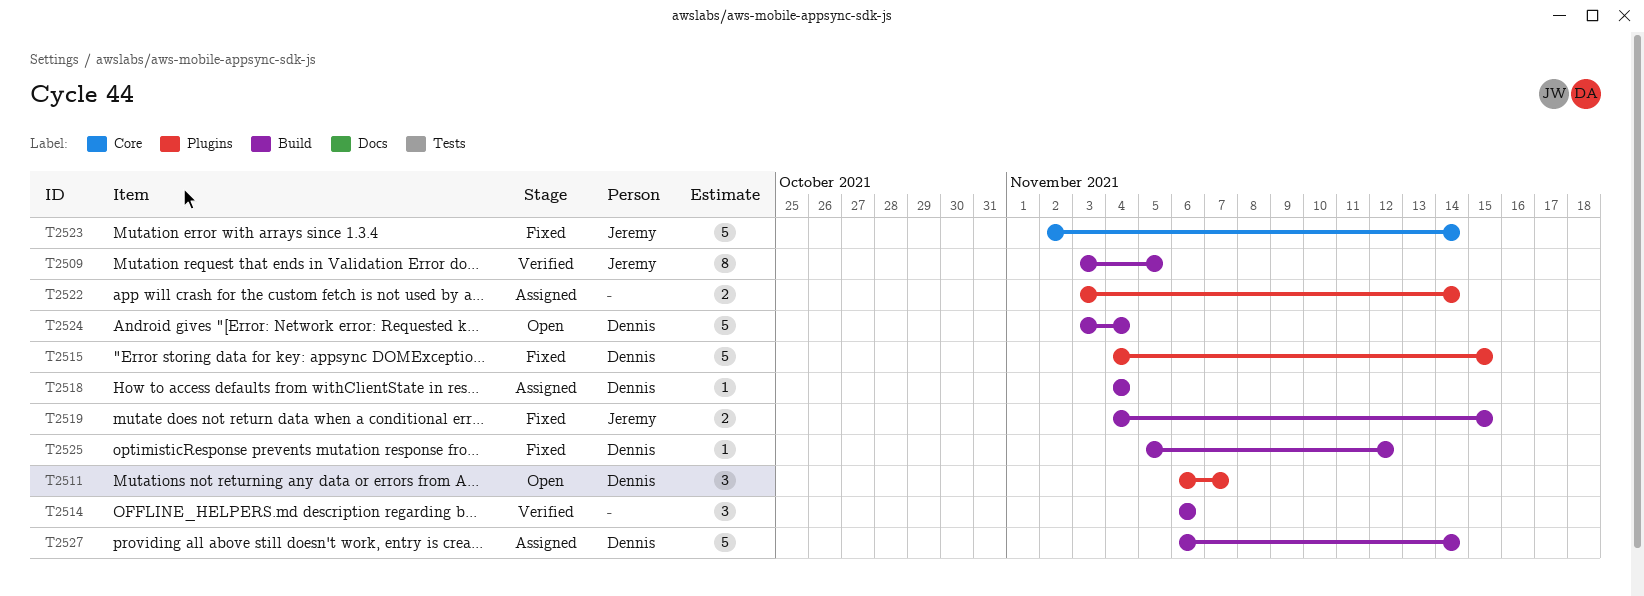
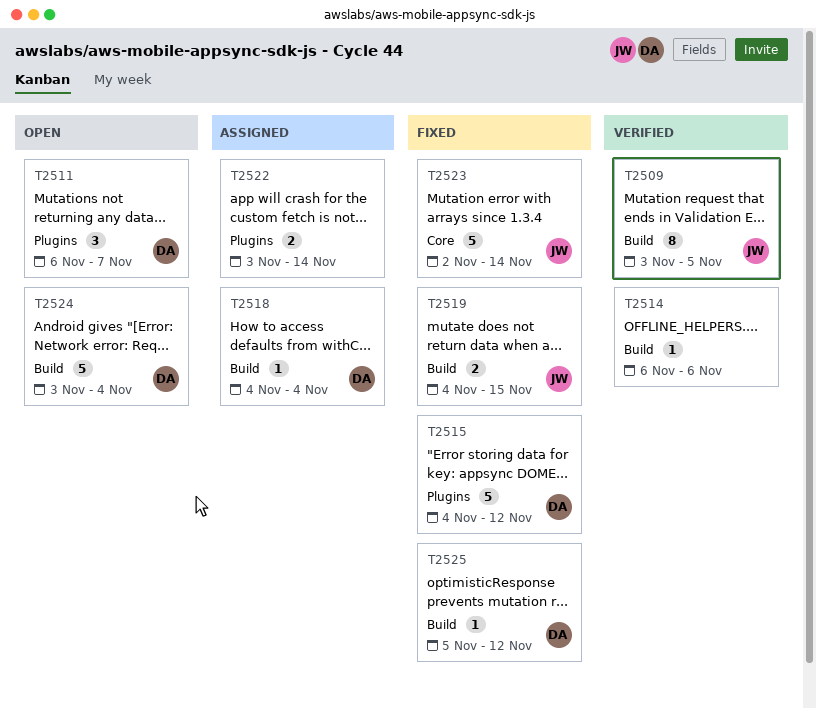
T2514, estimate: 3 -> 1
T2515, due: Nov 15 -> Nov 12
T2527: present -> none

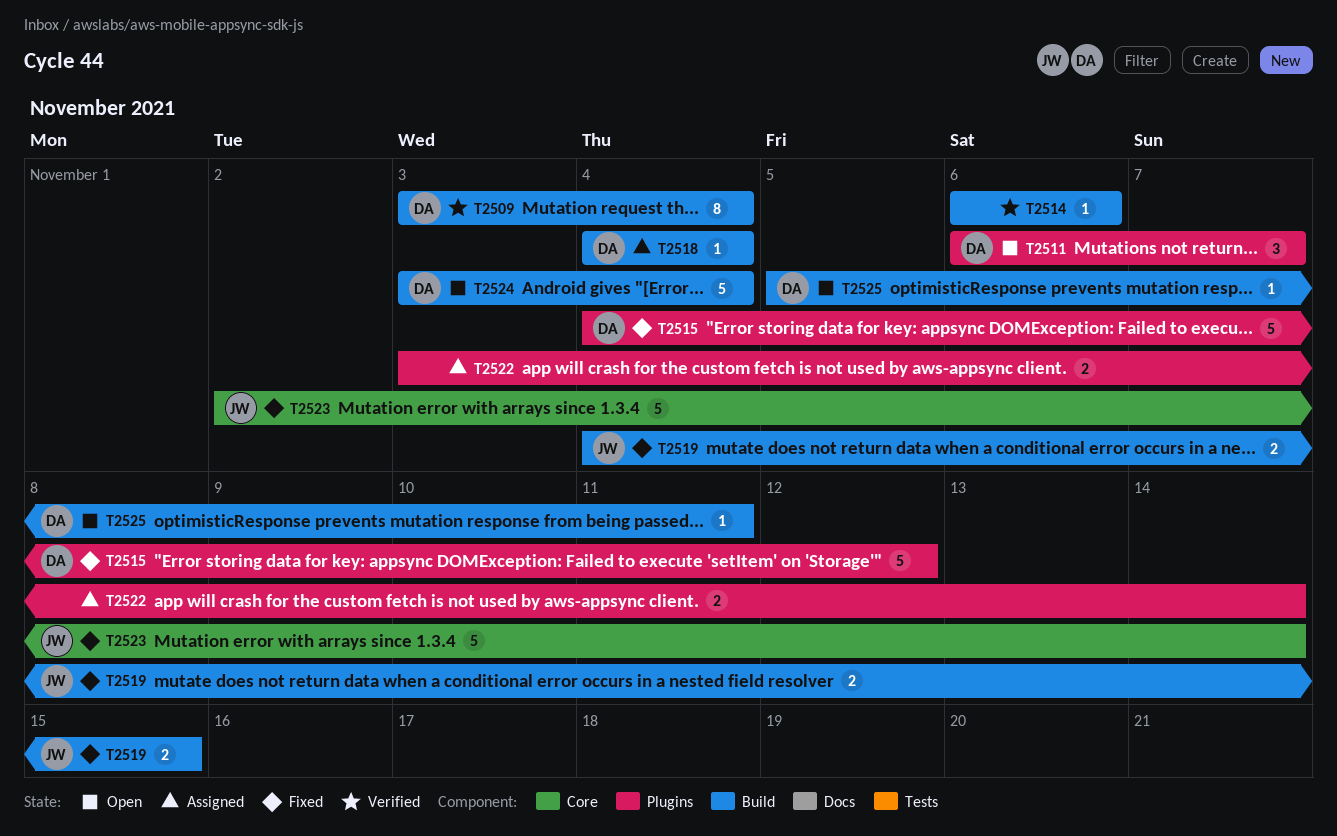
T2509, owner: JW -> DA
T2509, due: Nov 5 -> Nov 4
T2525, status: Fixed -> Open
T2525, due: Nov 12 -> Nov 11

